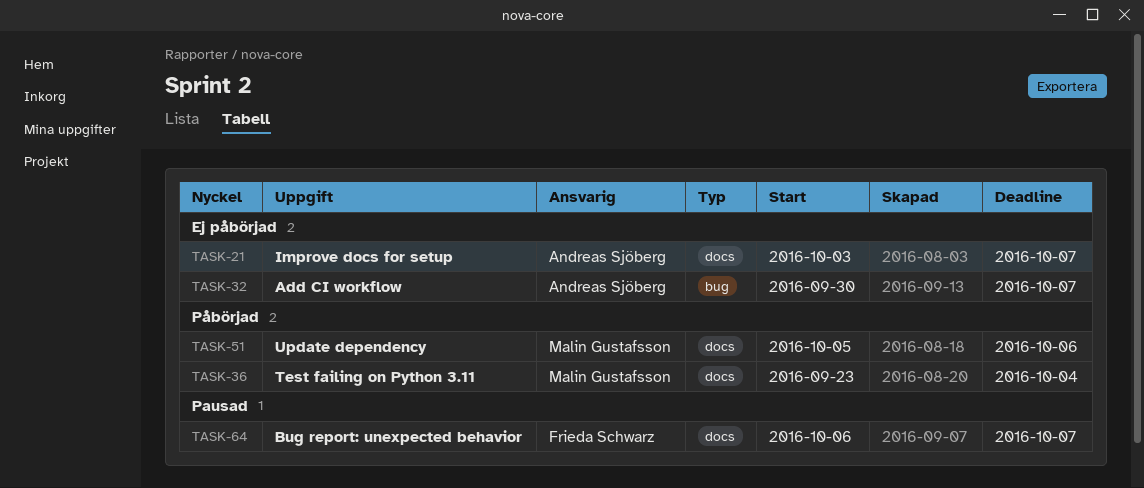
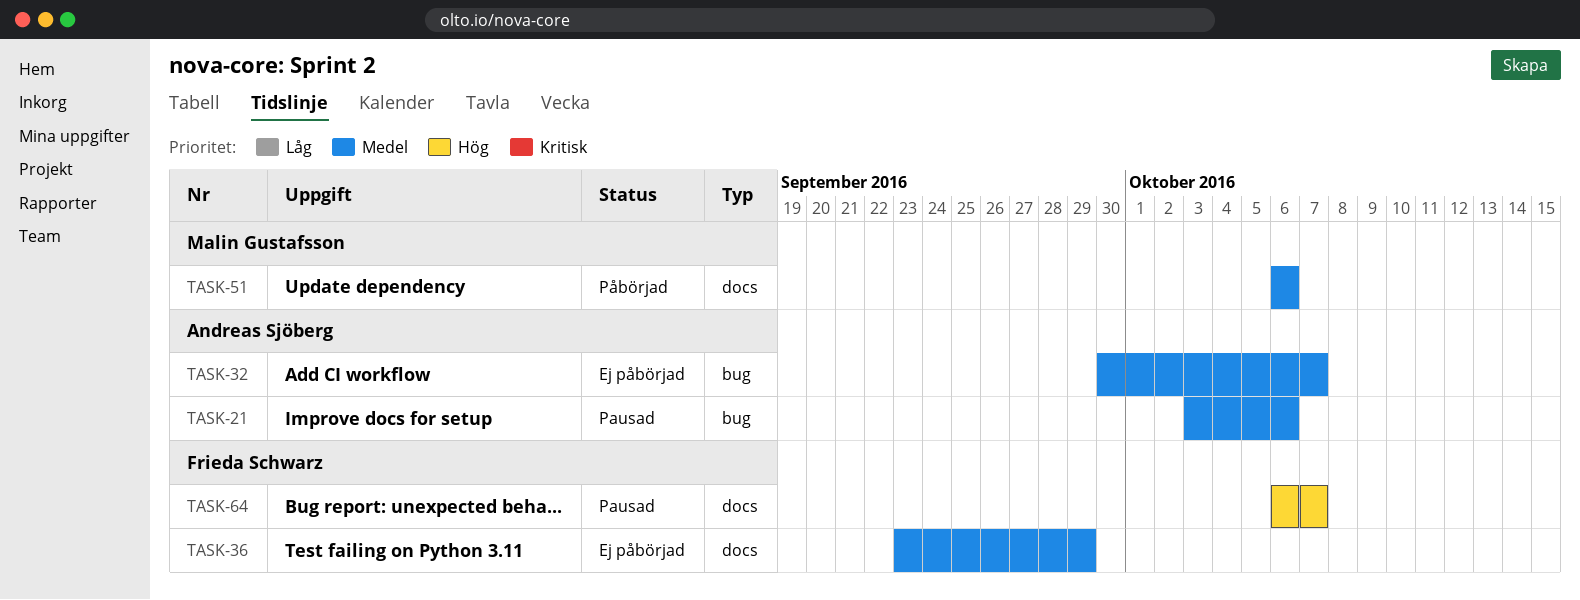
TASK-21, status: Ej påbörjad -> Pausad
TASK-21, label: docs -> bug
TASK-21, due: Oct 7 -> Oct 6
TASK-36, status: Påbörjad -> Ej påbörjad
TASK-36, owner: Malin Gustafsson -> Frieda Schwarz
TASK-36, due: Oct 4 -> Sep 29
TASK-51, start: Oct 5 -> Oct 6

